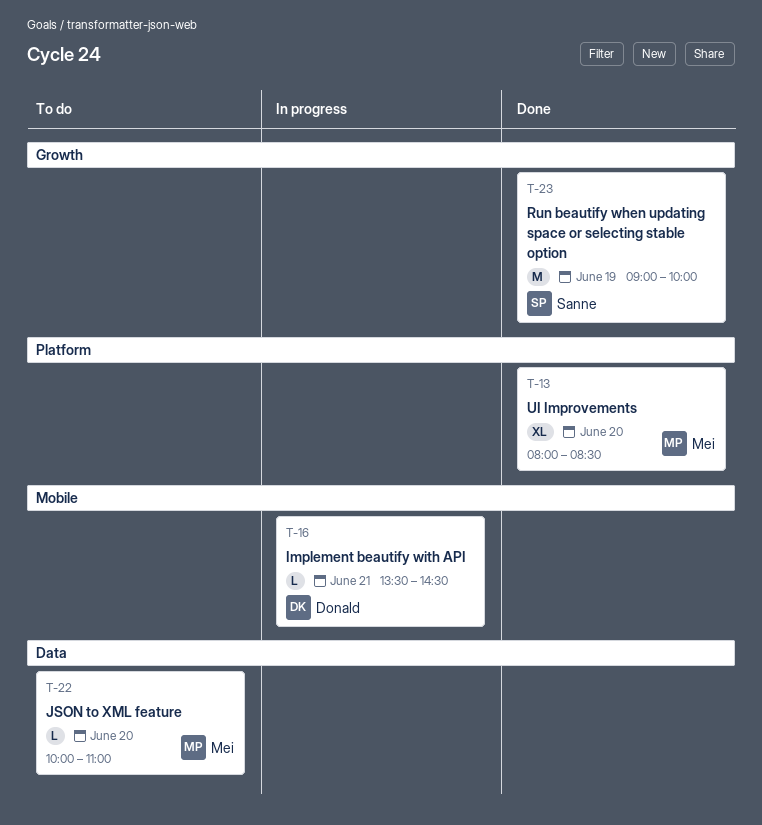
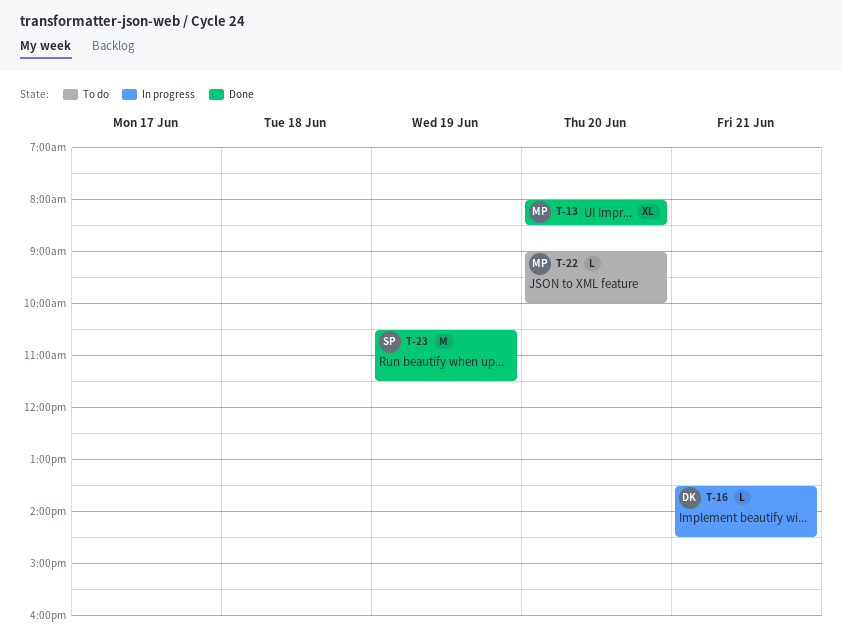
T-22, begins: 10:00 -> 09:00
T-22, ends: 11:00 -> 10:00
T-23, begins: 09:00 -> 10:30
T-23, ends: 10:00 -> 11:30

